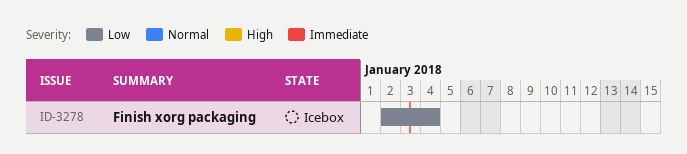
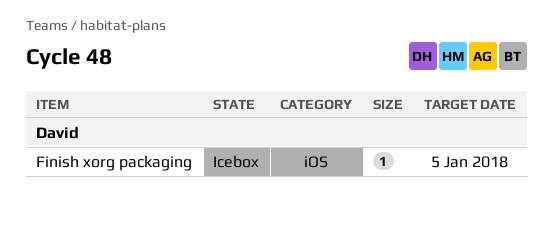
Finish xorg packaging, due: Jan 4 -> Jan 5

